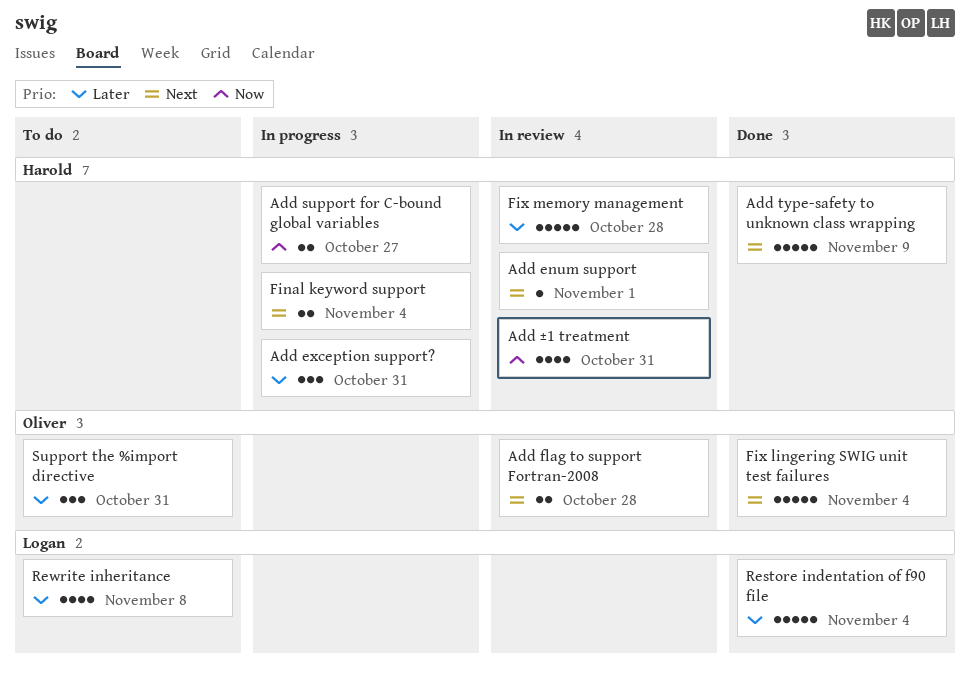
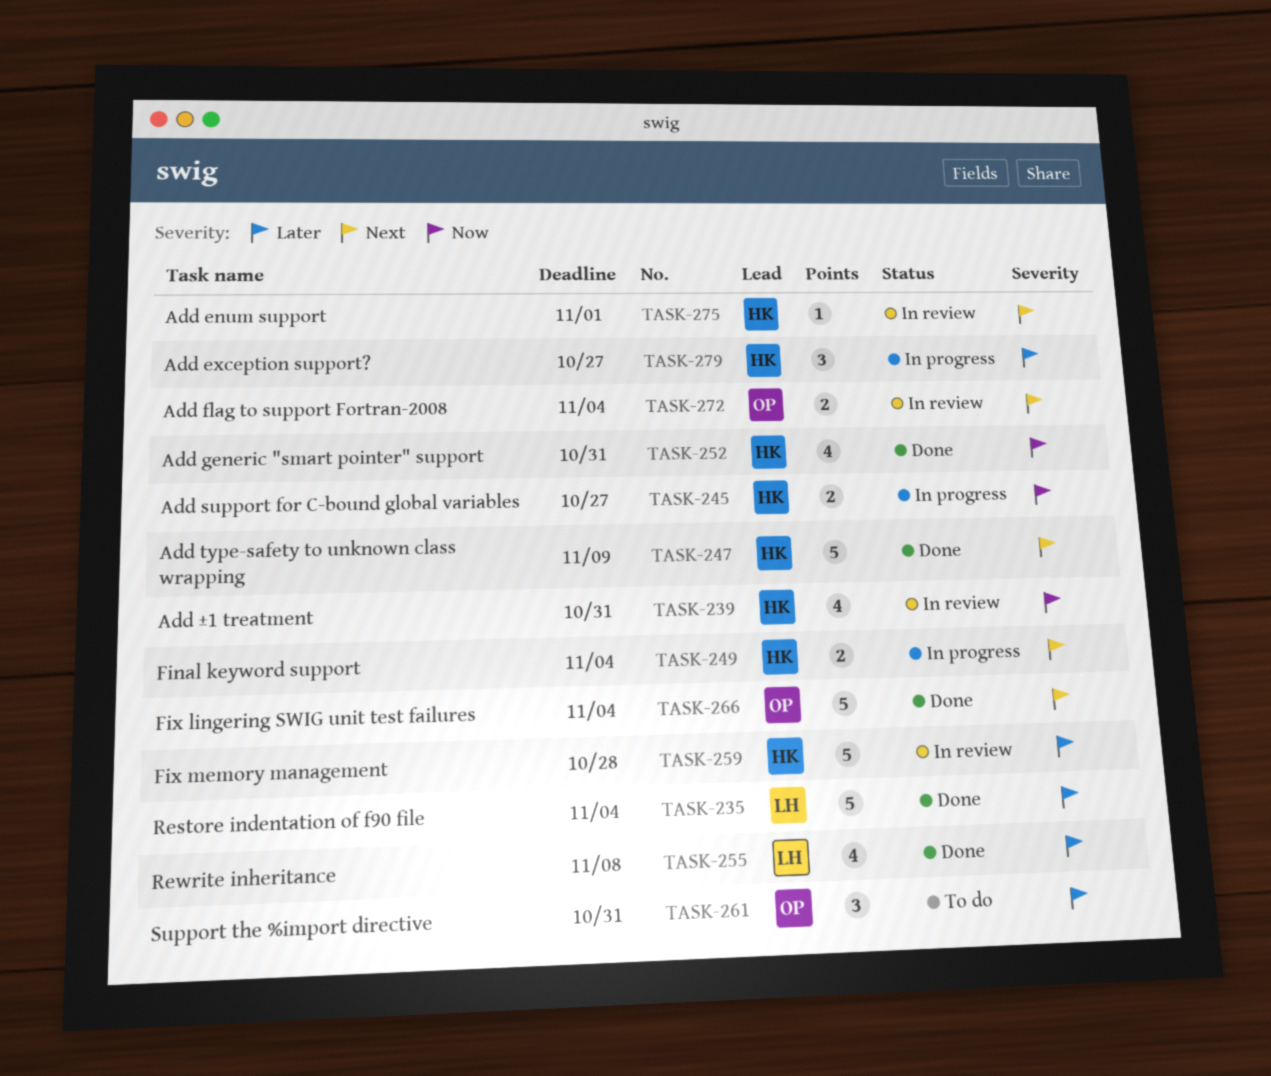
Add exception support?, due: Oct 31 -> Oct 27
Add flag to support Fortran-2008, due: Oct 28 -> Nov 4
Add generic "smart pointer" support: none -> present
Rewrite inheritance, status: To do -> Done

